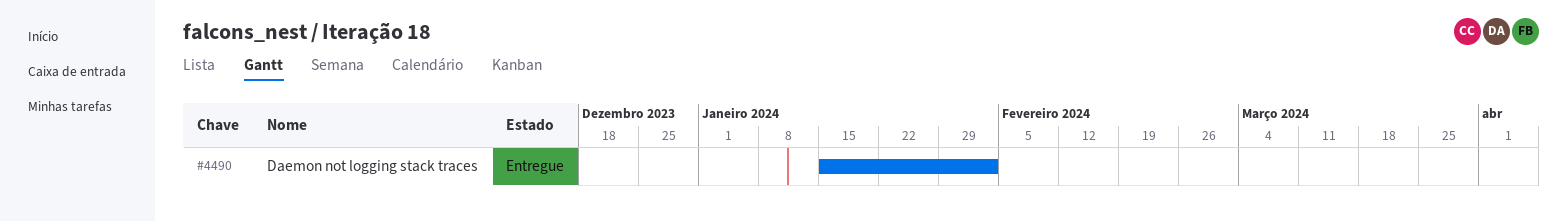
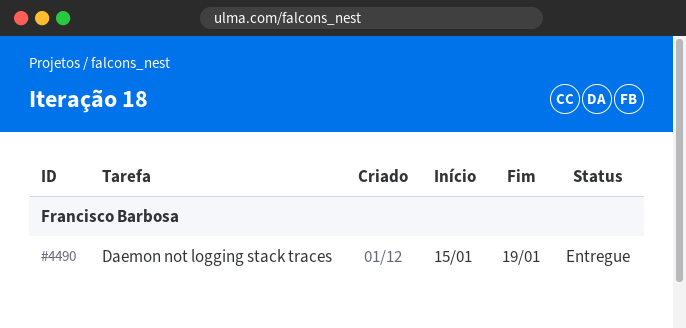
#4490, due: Feb 2 -> Jan 19

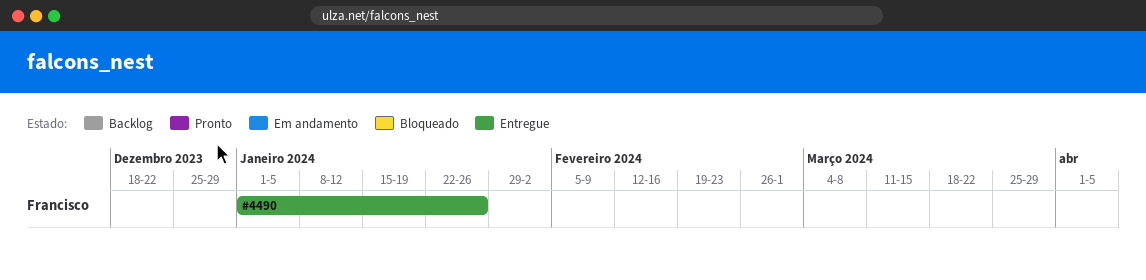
#4490, start: Jan 15 -> Jan 1
#4490, due: Jan 19 -> Jan 26

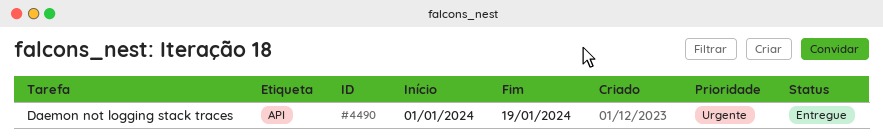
#4490, due: Jan 26 -> Jan 19

